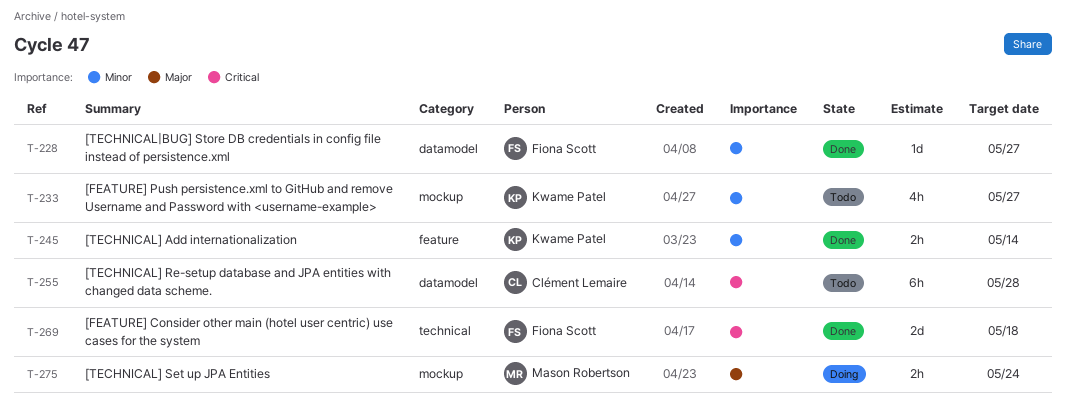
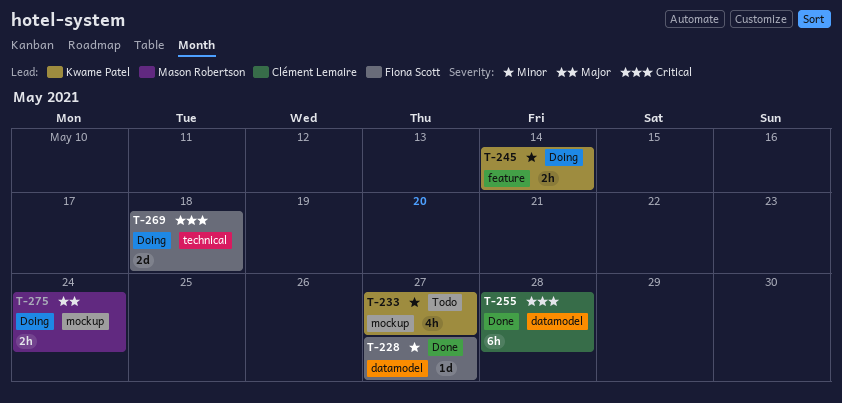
T-245, status: Done -> Doing
T-255, status: Todo -> Done
T-269, status: Done -> Doing

